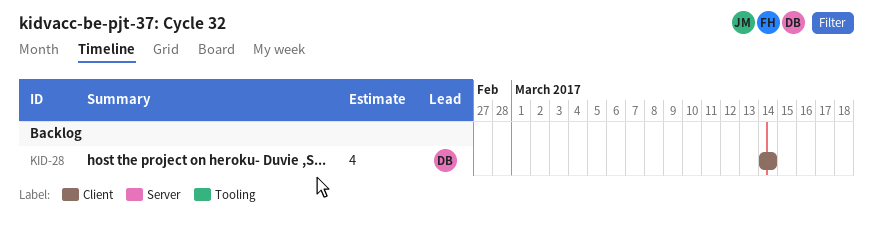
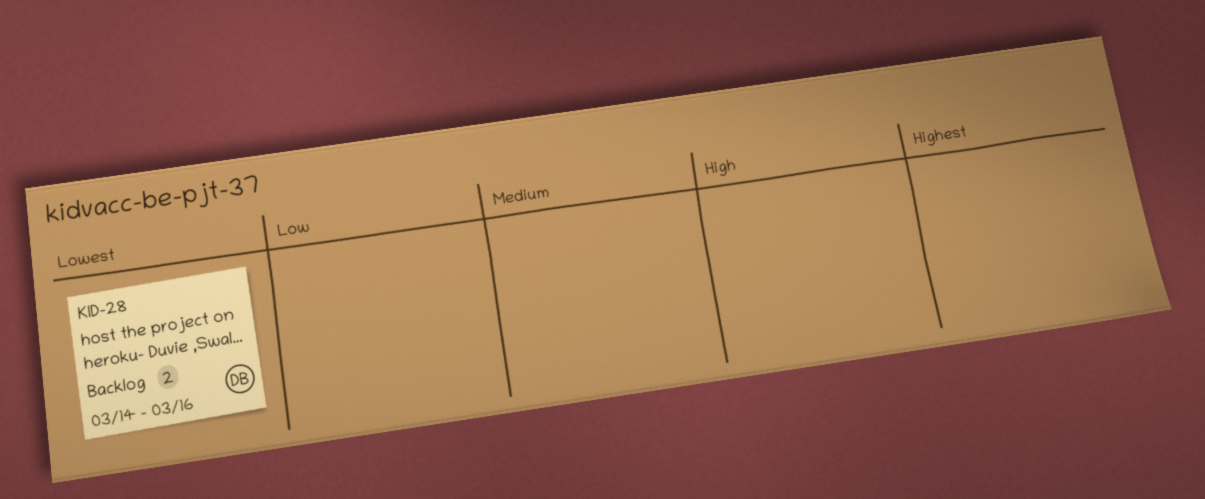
KID-28, estimate: 4 -> 2
KID-28, due: Mar 14 -> Mar 16

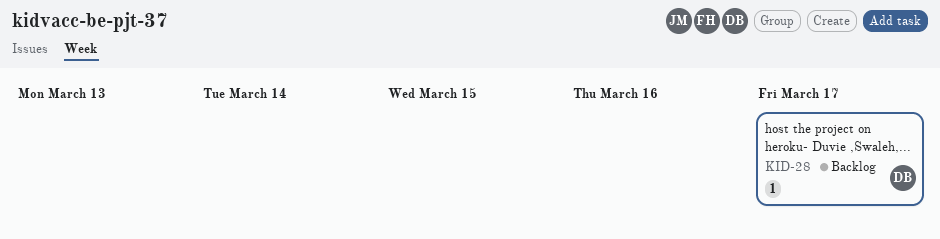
KID-28, estimate: 2 -> 1
KID-28, due: Mar 16 -> Mar 17

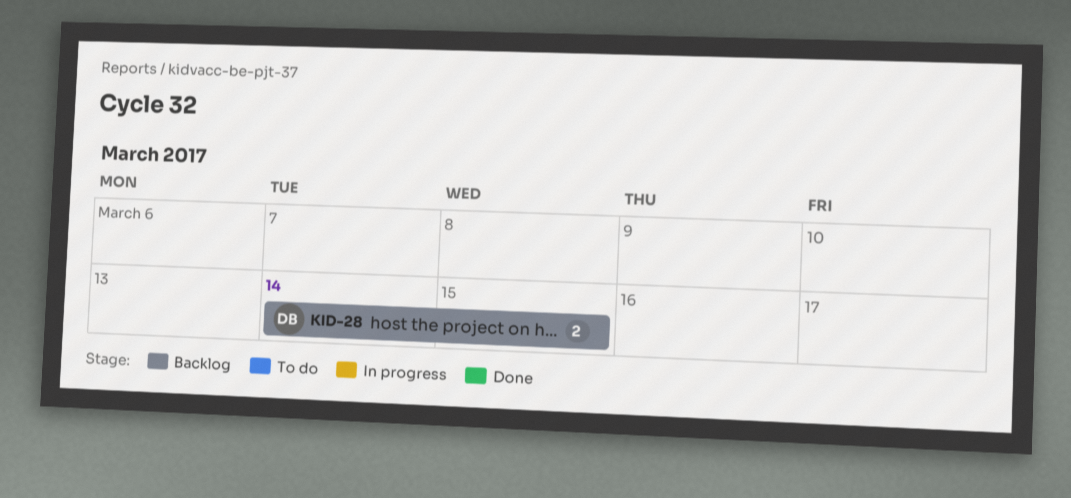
KID-28, estimate: 1 -> 2
KID-28, due: Mar 17 -> Mar 15

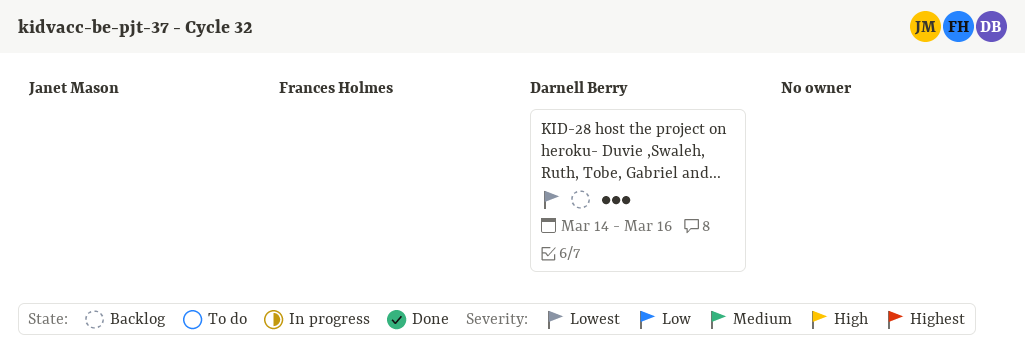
KID-28, estimate: 2 -> 3
KID-28, due: Mar 15 -> Mar 16

